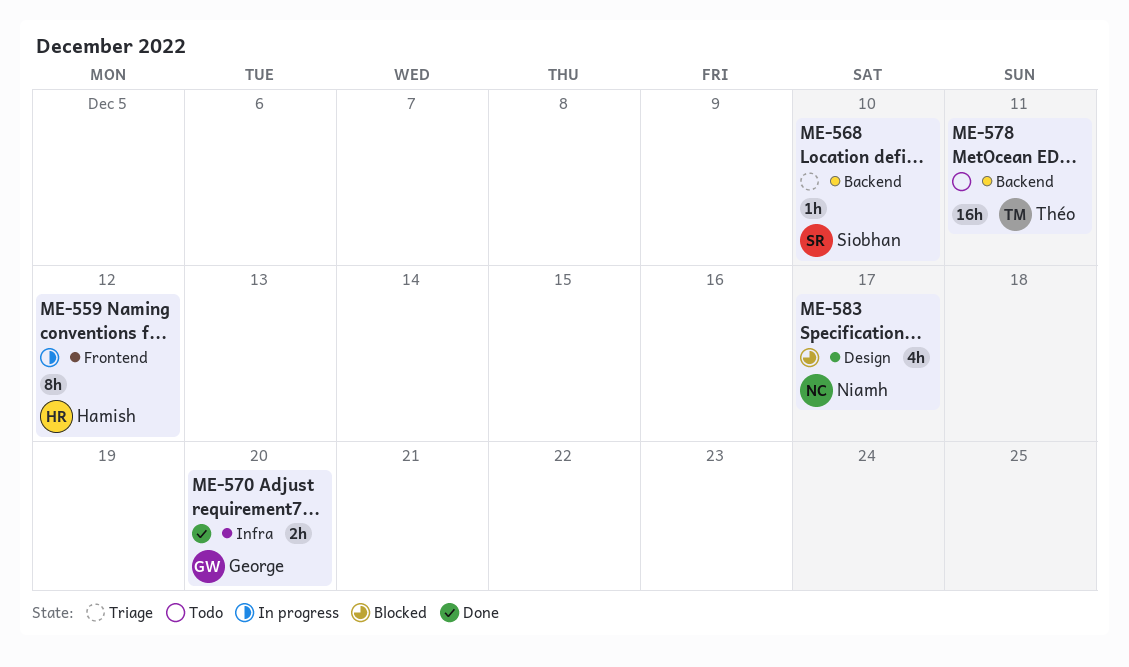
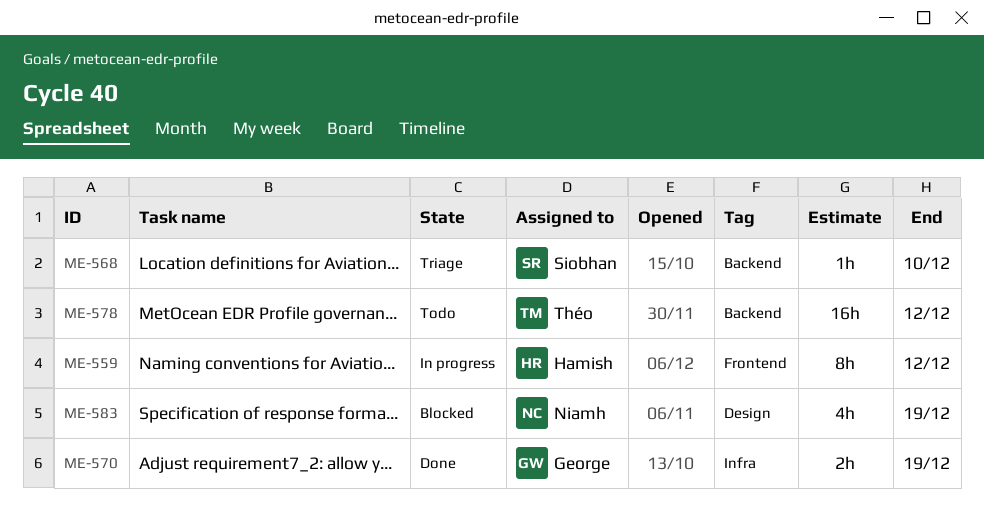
ME-570, due: Dec 20 -> Dec 19
ME-578, due: Dec 11 -> Dec 12
ME-583, due: Dec 17 -> Dec 19

